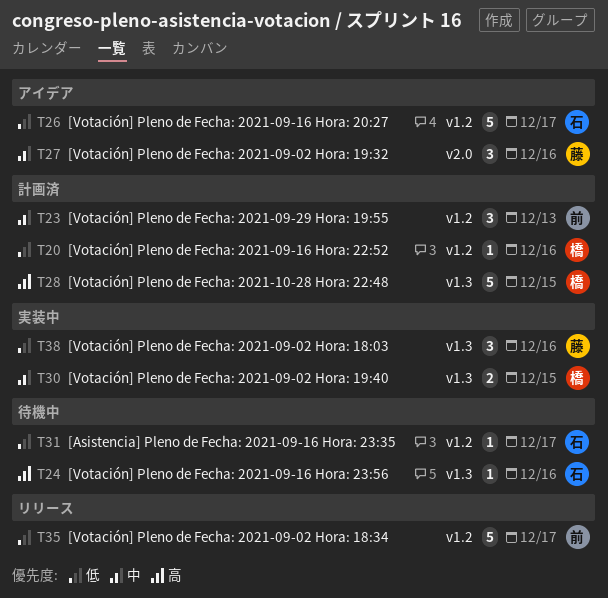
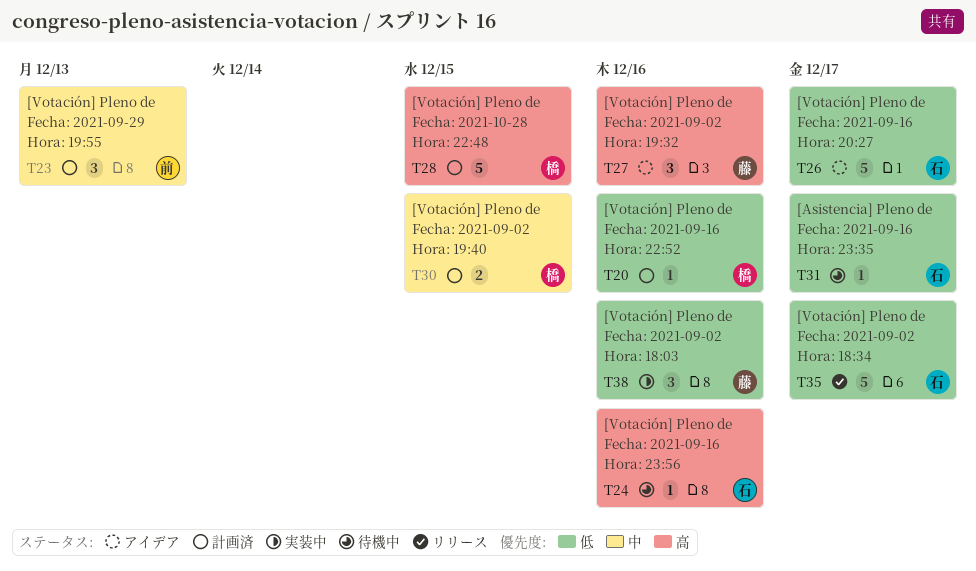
T27, priority: 中 -> 高
T30, status: 実装中 -> 計画済
T35, owner: 前 -> 石

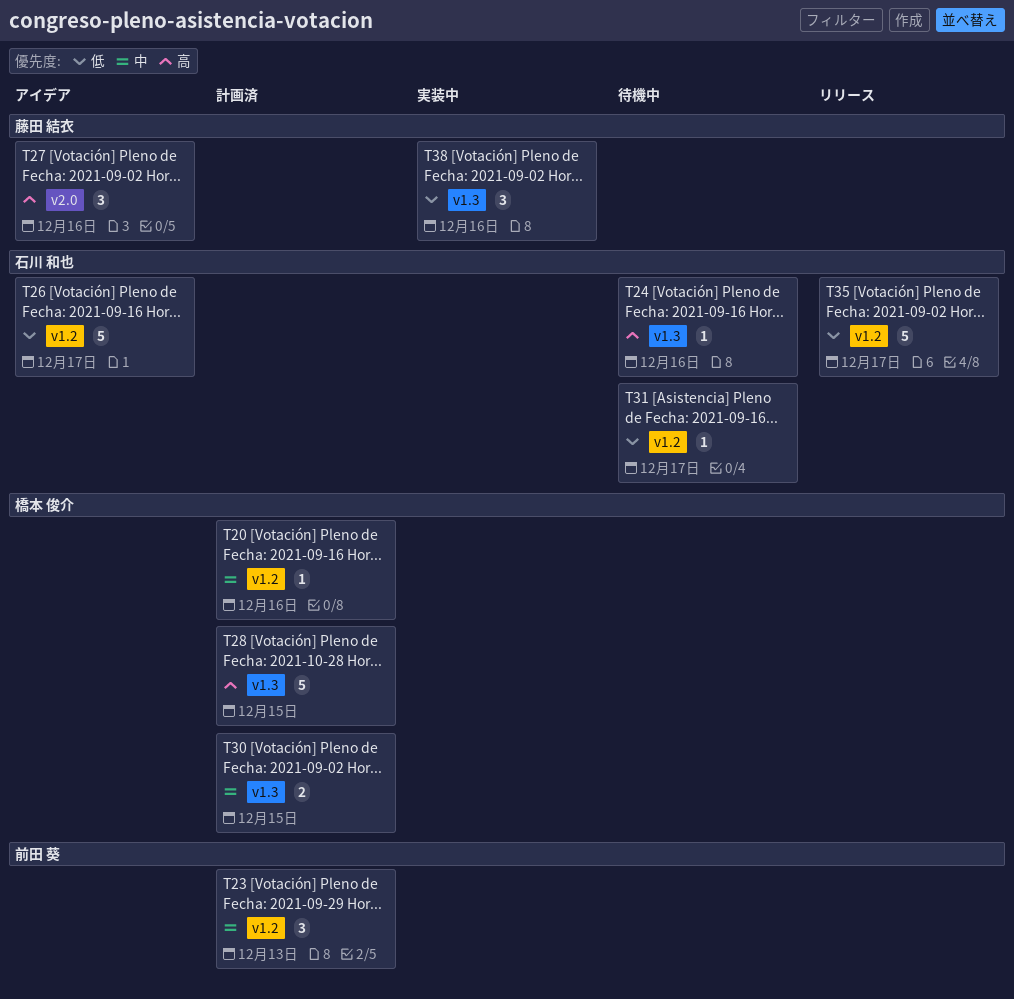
T20, priority: 低 -> 中

